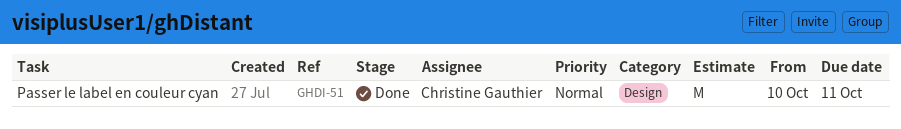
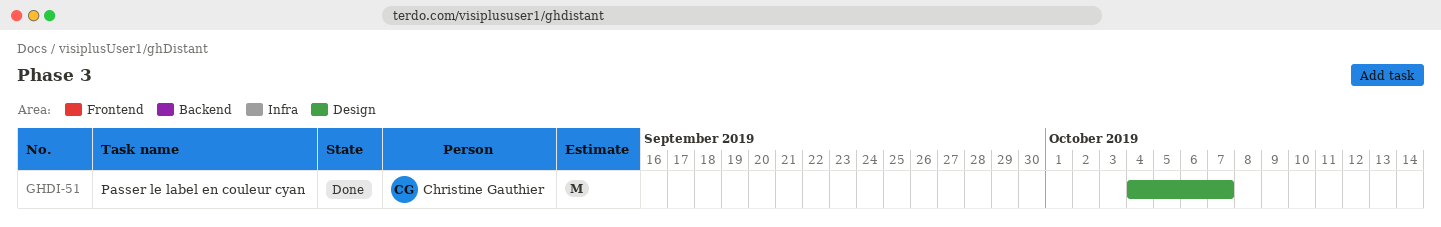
GHDI-51, start: Oct 10 -> Oct 4
GHDI-51, due: Oct 11 -> Oct 7

